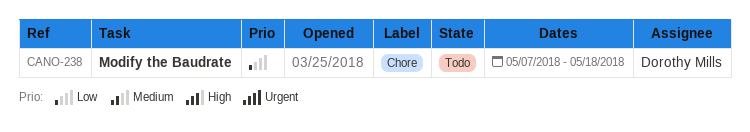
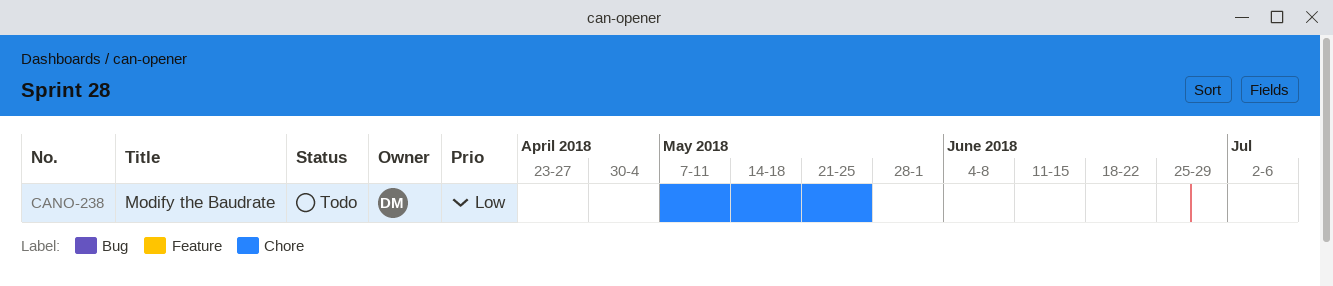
CANO-238, due: May 18 -> May 25

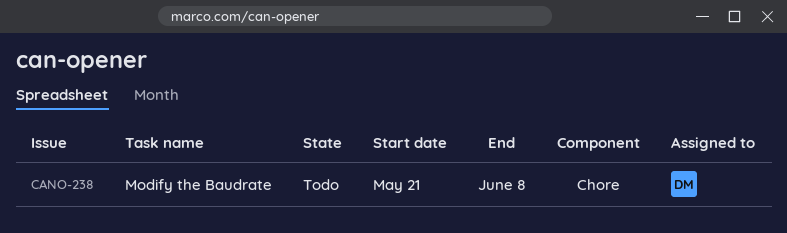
CANO-238, start: May 7 -> May 21
CANO-238, due: May 25 -> Jun 8

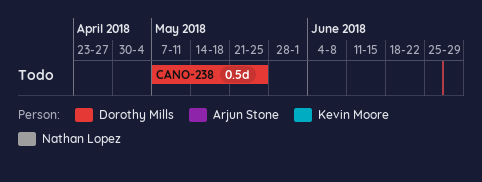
CANO-238, start: May 21 -> May 7
CANO-238, due: Jun 8 -> May 25

